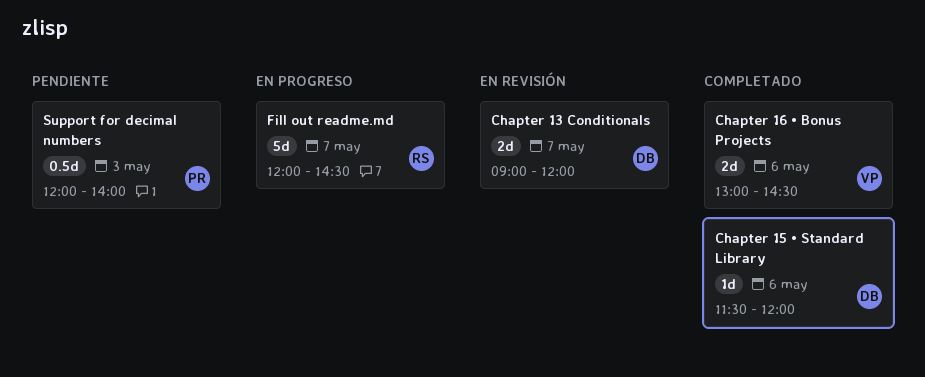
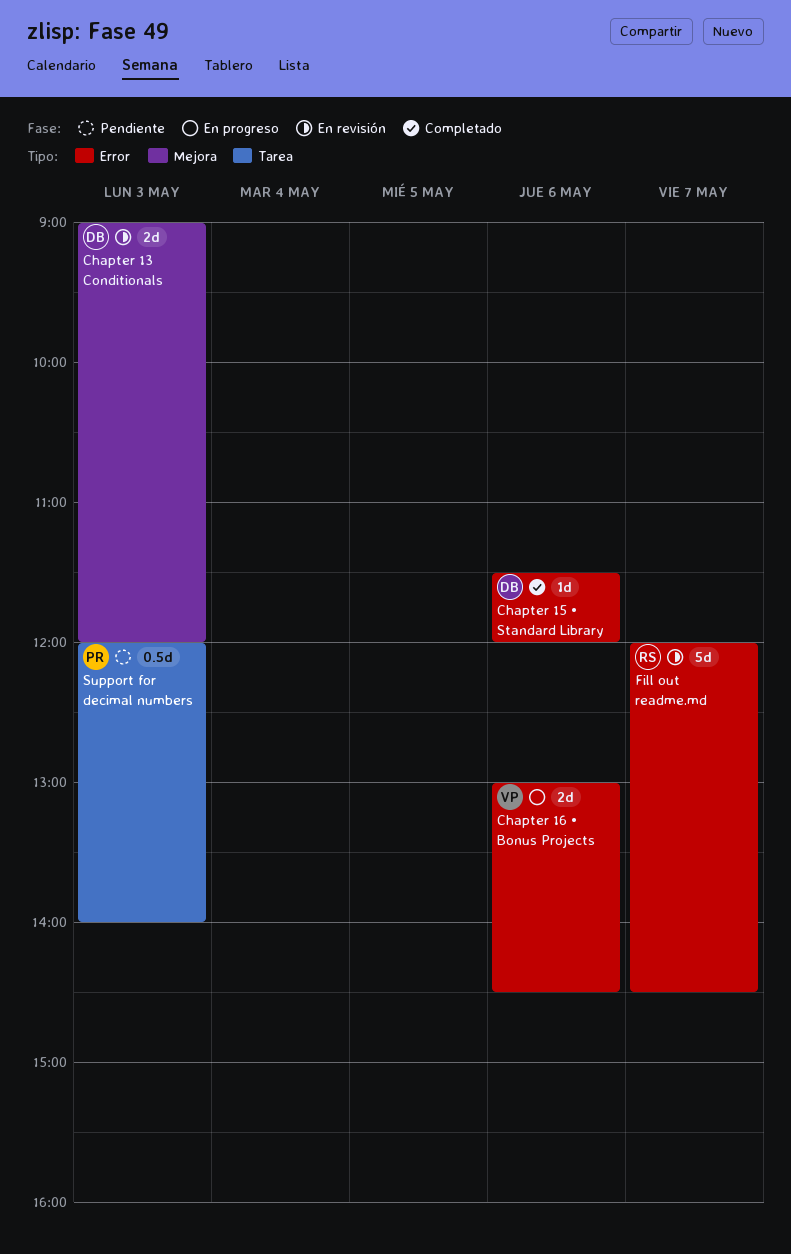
Chapter 13 Conditionals, day: May 7 -> May 3
Chapter 16 • Bonus Projects, status: Completado -> En progreso
Fill out readme.md, status: En progreso -> En revisión

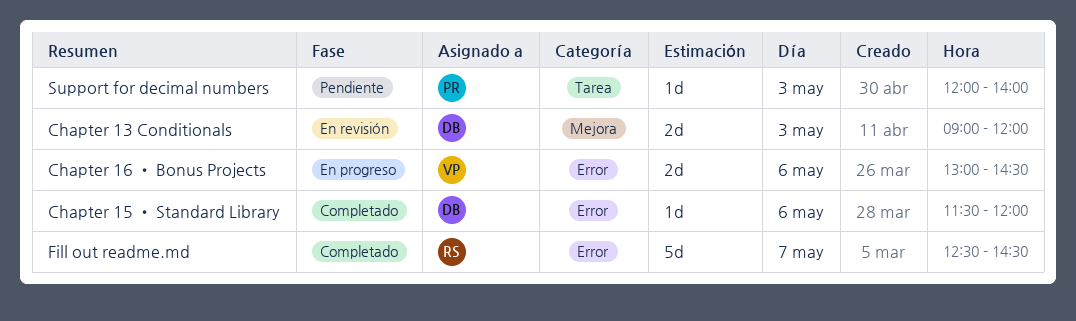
Fill out readme.md, status: En revisión -> Completado
Fill out readme.md, begins: 12:00 -> 12:30
Support for decimal numbers, estimate: 0.5d -> 1d

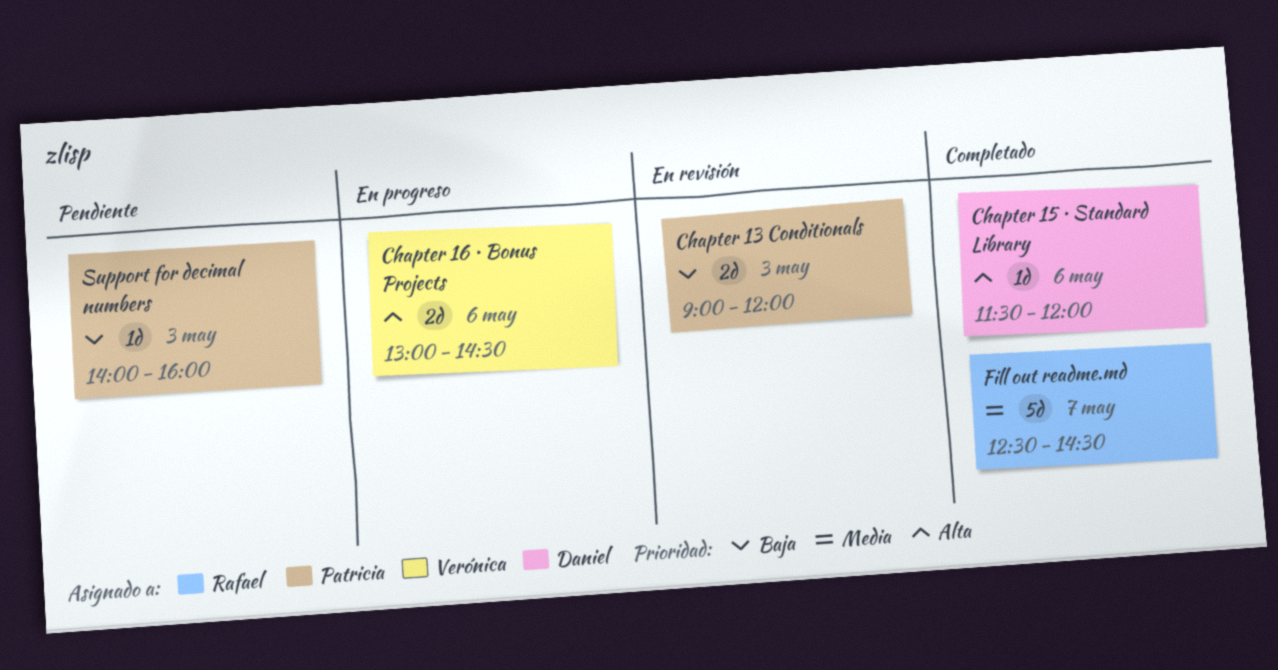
Chapter 13 Conditionals, owner: Daniel -> Patricia
Support for decimal numbers, begins: 12:00 -> 14:00
Support for decimal numbers, ends: 14:00 -> 16:00

